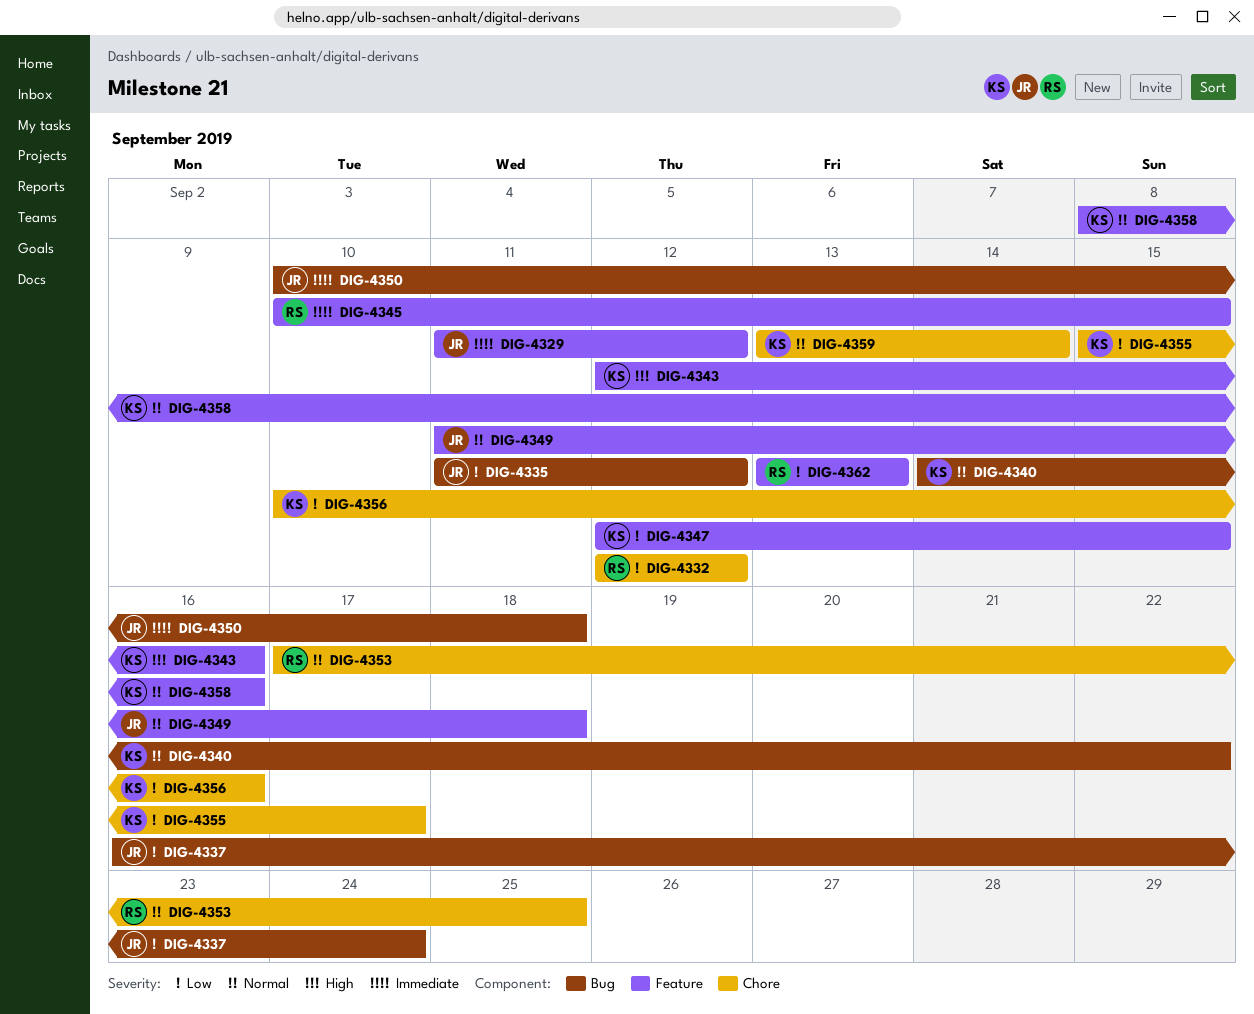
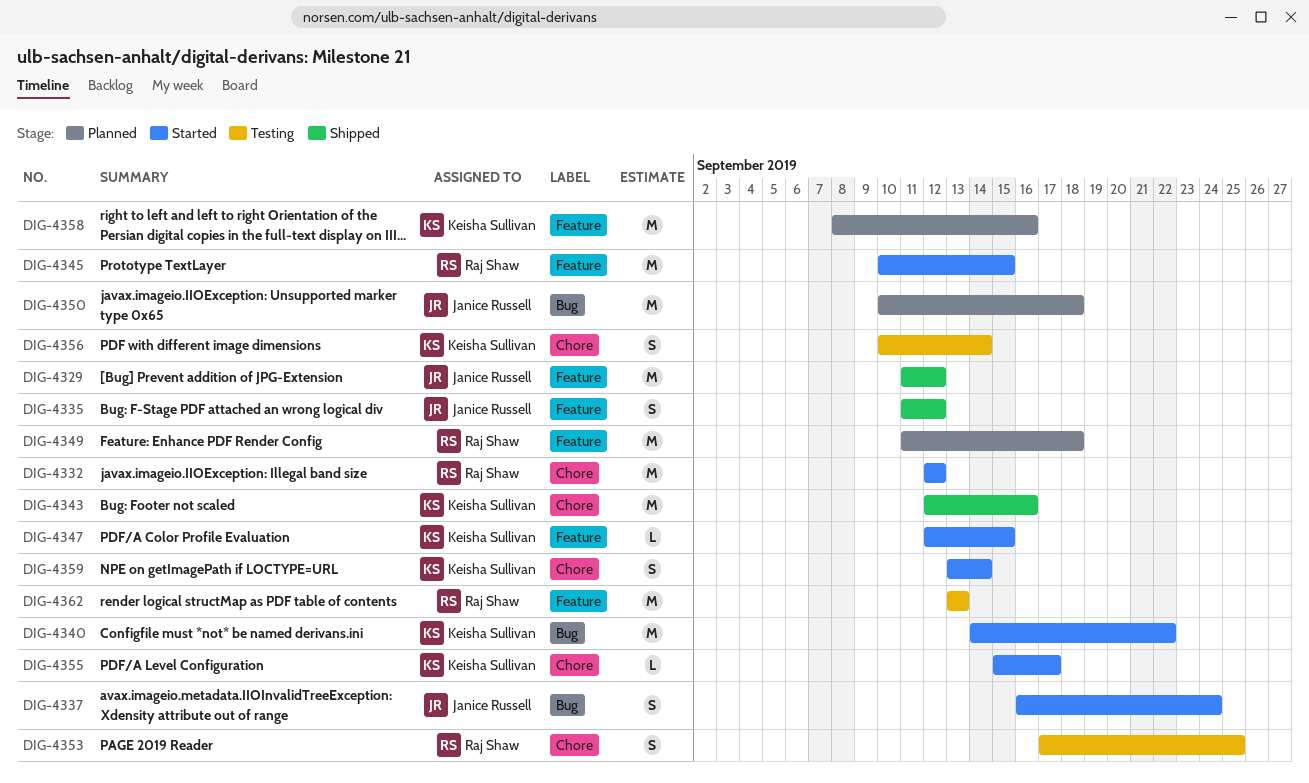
DIG-4335, label: Bug -> Feature
DIG-4343, label: Feature -> Chore
DIG-4349, owner: Janice Russell -> Raj Shaw
DIG-4356, due: Sep 16 -> Sep 14

